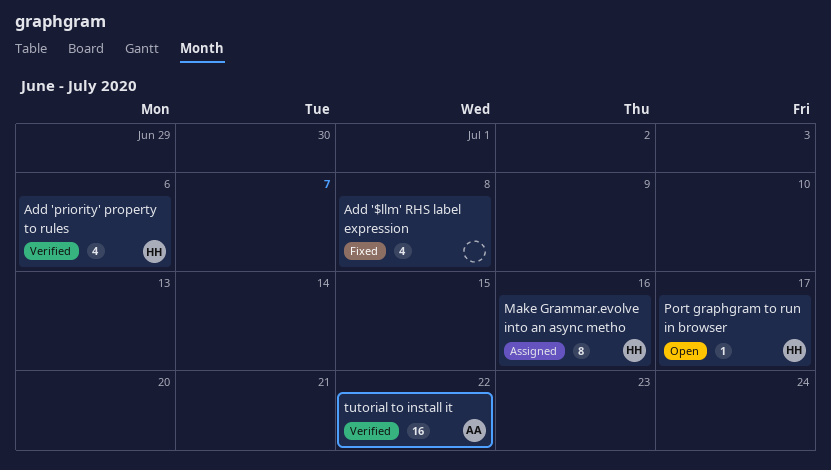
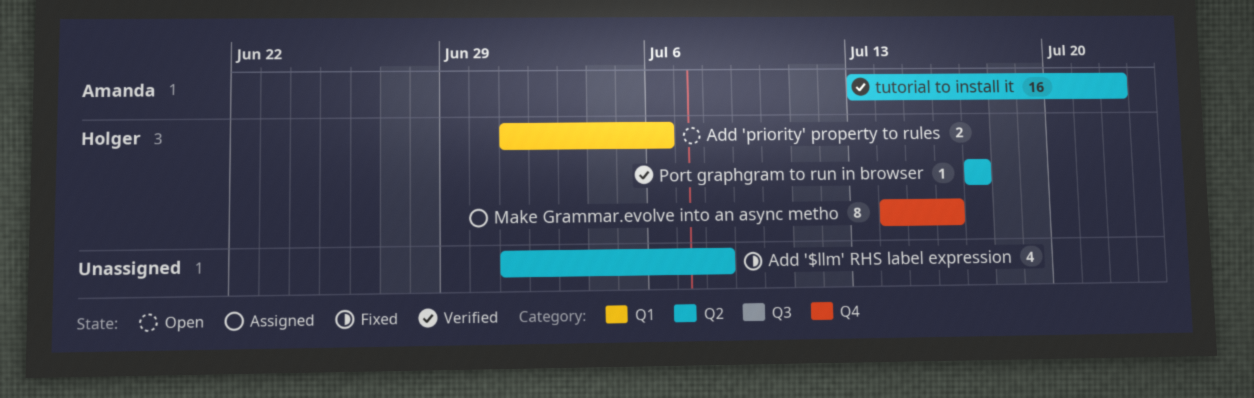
Add 'priority' property to rules, status: Verified -> Open
Add 'priority' property to rules, estimate: 4 -> 2
Port graphgram to run in browser, status: Open -> Verified

